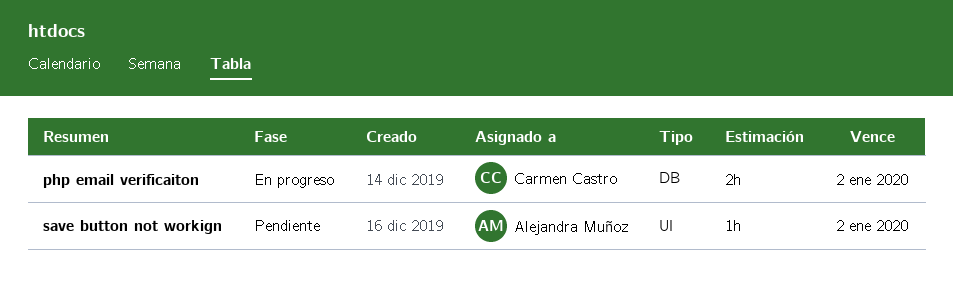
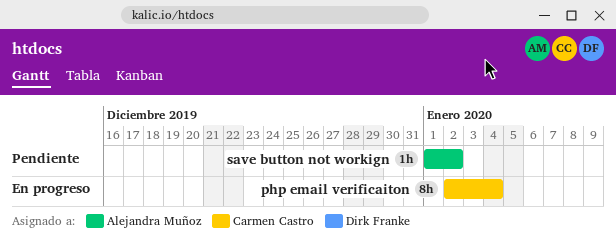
php email verificaiton, estimate: 2h -> 8h
php email verificaiton, due: Jan 2 -> Jan 4

